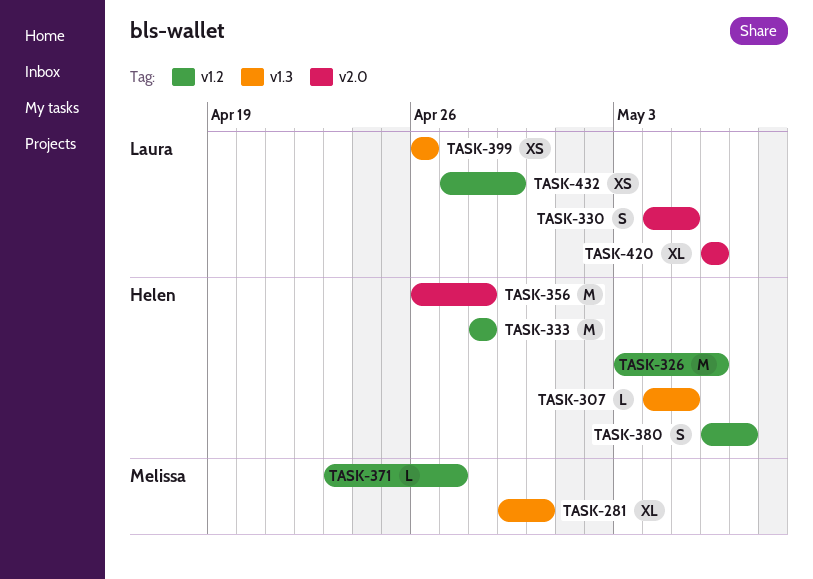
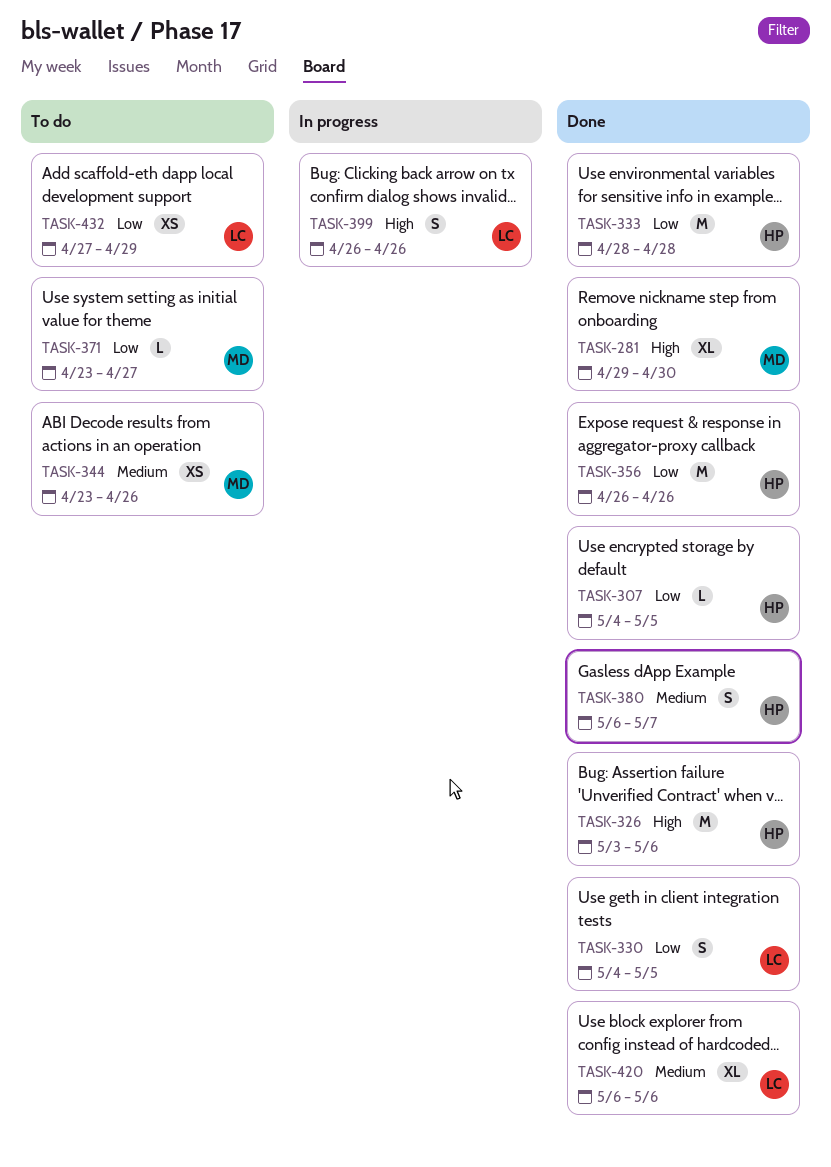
TASK-344: none -> present
TASK-356, due: Apr 28 -> Apr 26
TASK-399, estimate: XS -> S

